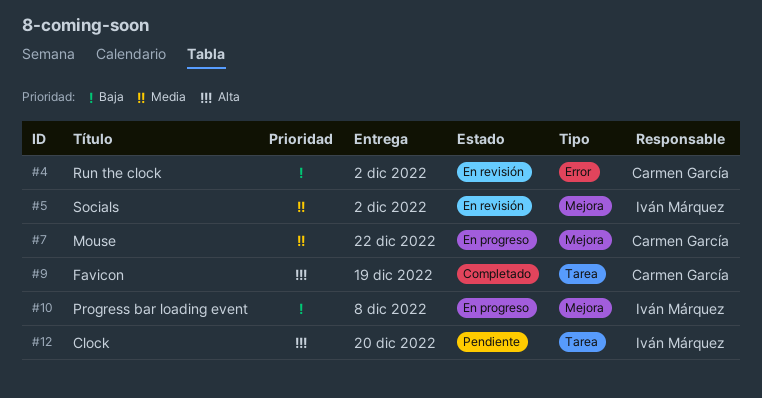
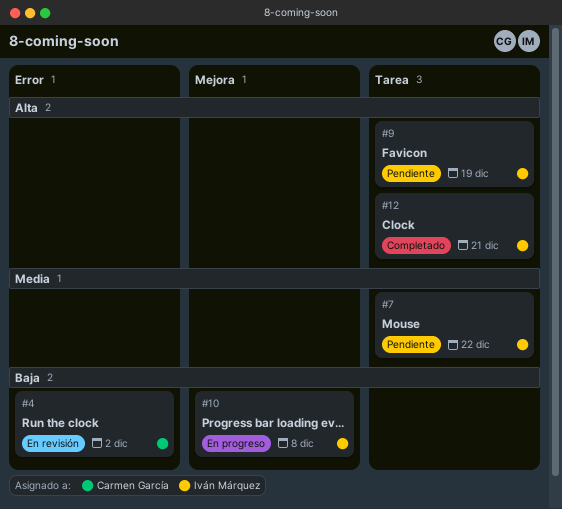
#5: present -> none
#7, status: En progreso -> Pendiente
#7, owner: Carmen García -> Iván Márquez
#7, label: Mejora -> Tarea
#9, status: Completado -> Pendiente
#9, owner: Carmen García -> Iván Márquez
#12, status: Pendiente -> Completado
#12, due: Dec 20 -> Dec 21

